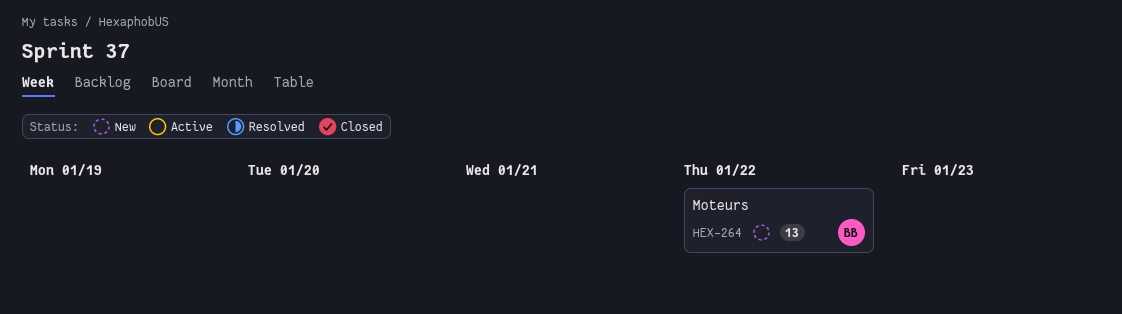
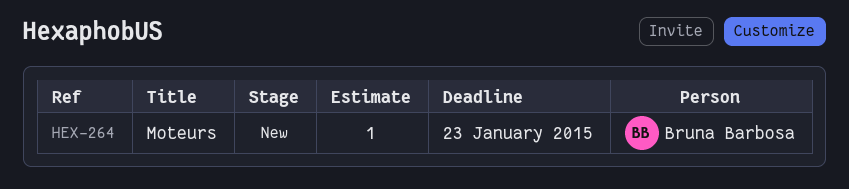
HEX-264, estimate: 13 -> 1
HEX-264, due: Jan 22 -> Jan 23

